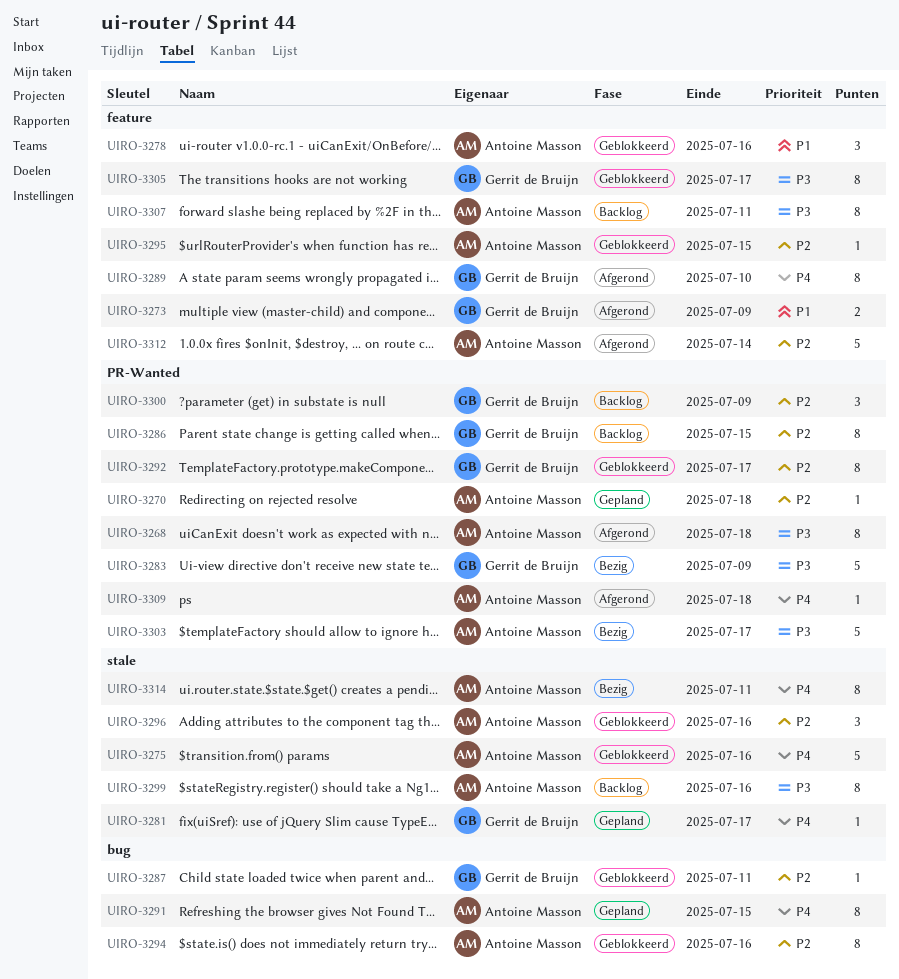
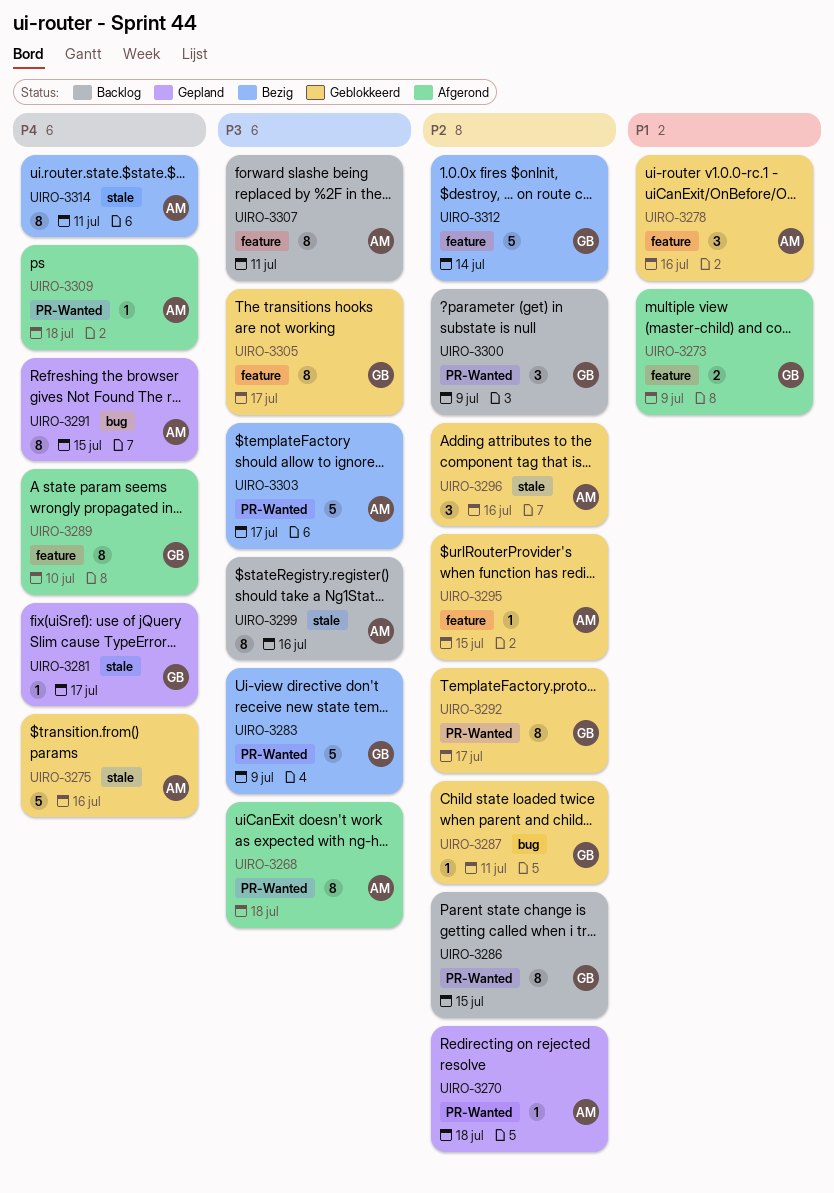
UIRO-3294: present -> none
UIRO-3312, status: Afgerond -> Bezig
UIRO-3312, owner: Antoine Masson -> Gerrit de Bruijn

